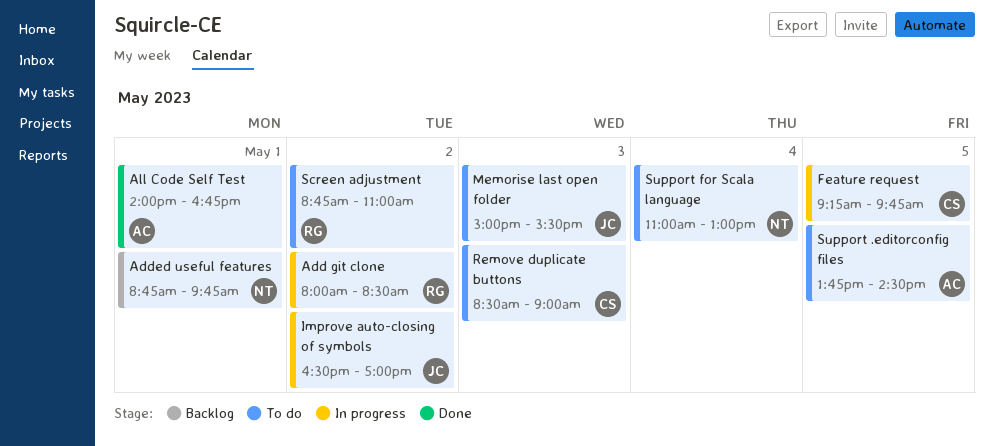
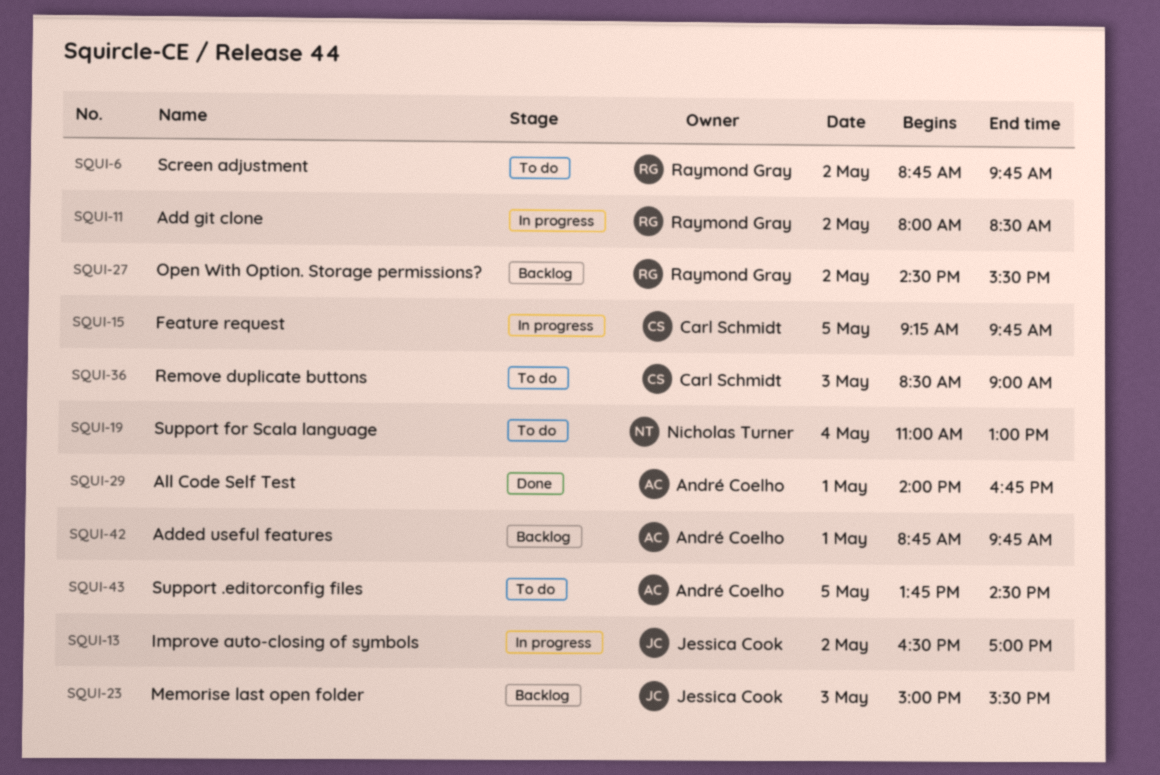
Added useful features, owner: Nicholas Turner -> André Coelho
Memorise last open folder, status: To do -> Backlog
Open With Option. Storage permissions?: none -> present
Screen adjustment, ends: 11:00 -> 09:45

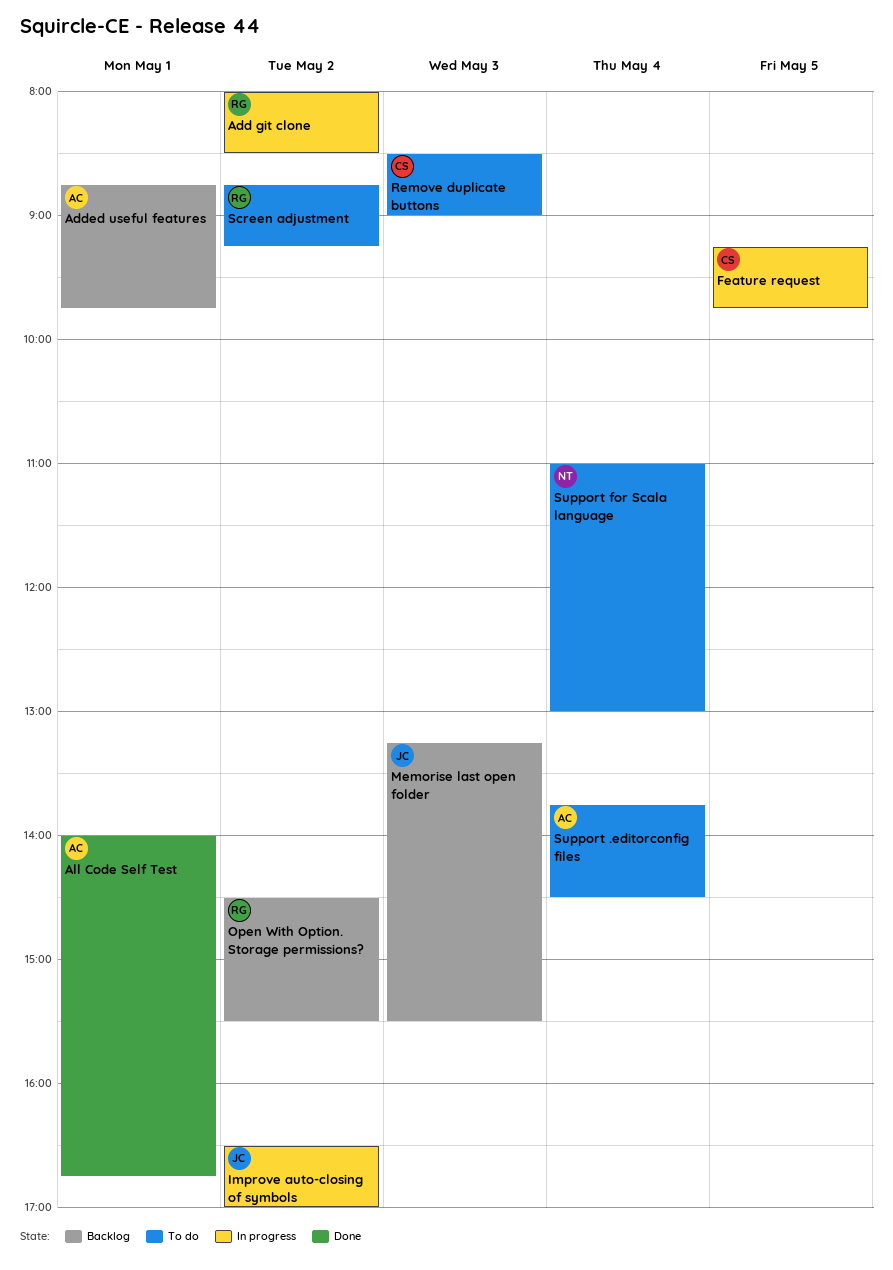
Memorise last open folder, begins: 15:00 -> 13:15
Screen adjustment, ends: 09:45 -> 09:15
Support .editorconfig files, day: May 5 -> May 4

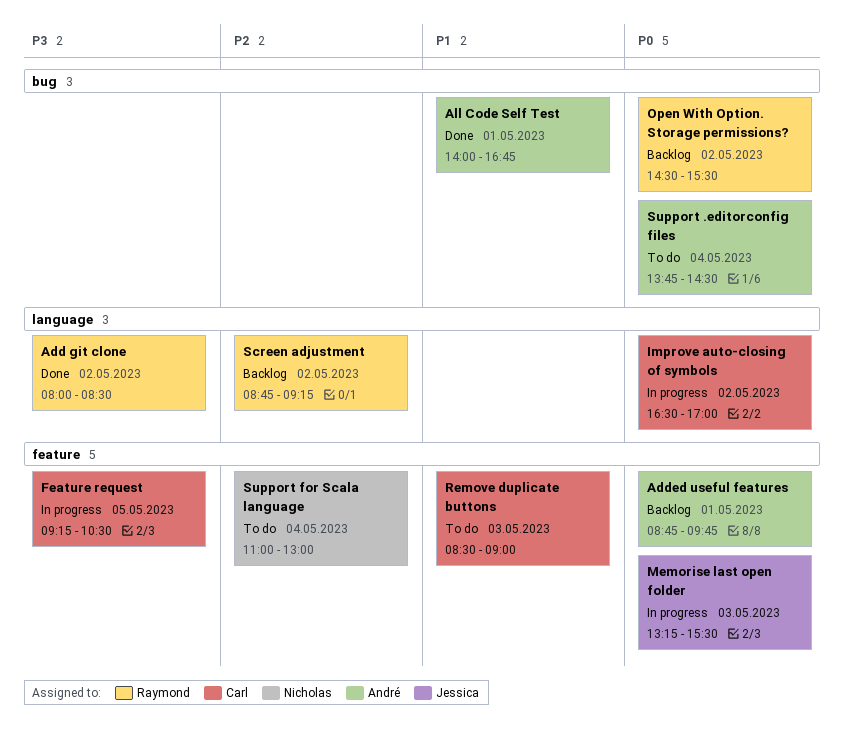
Add git clone, status: In progress -> Done
Feature request, ends: 09:45 -> 10:30
Improve auto-closing of symbols, owner: Jessica -> Carl
Memorise last open folder, status: Backlog -> In progress
Screen adjustment, status: To do -> Backlog

